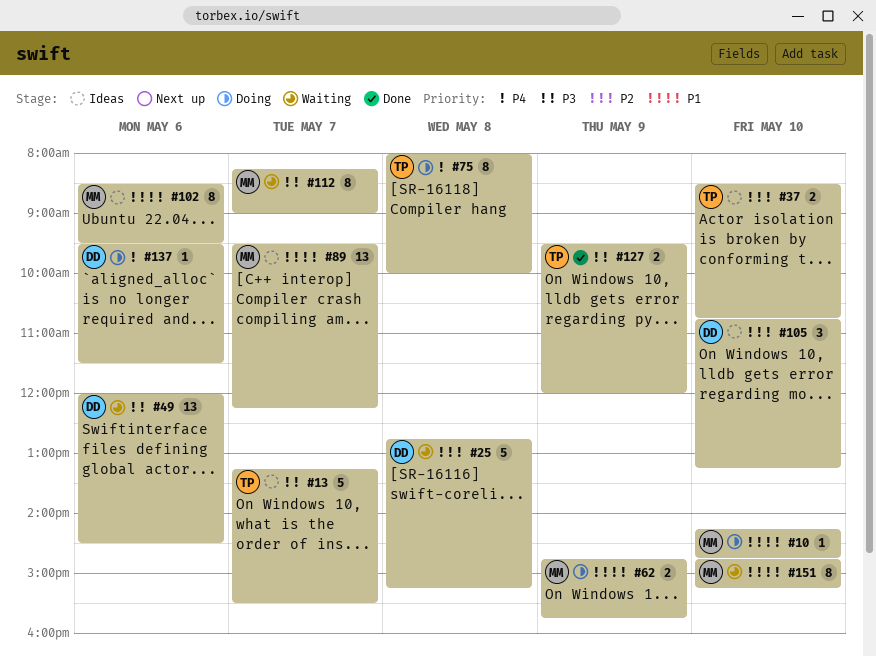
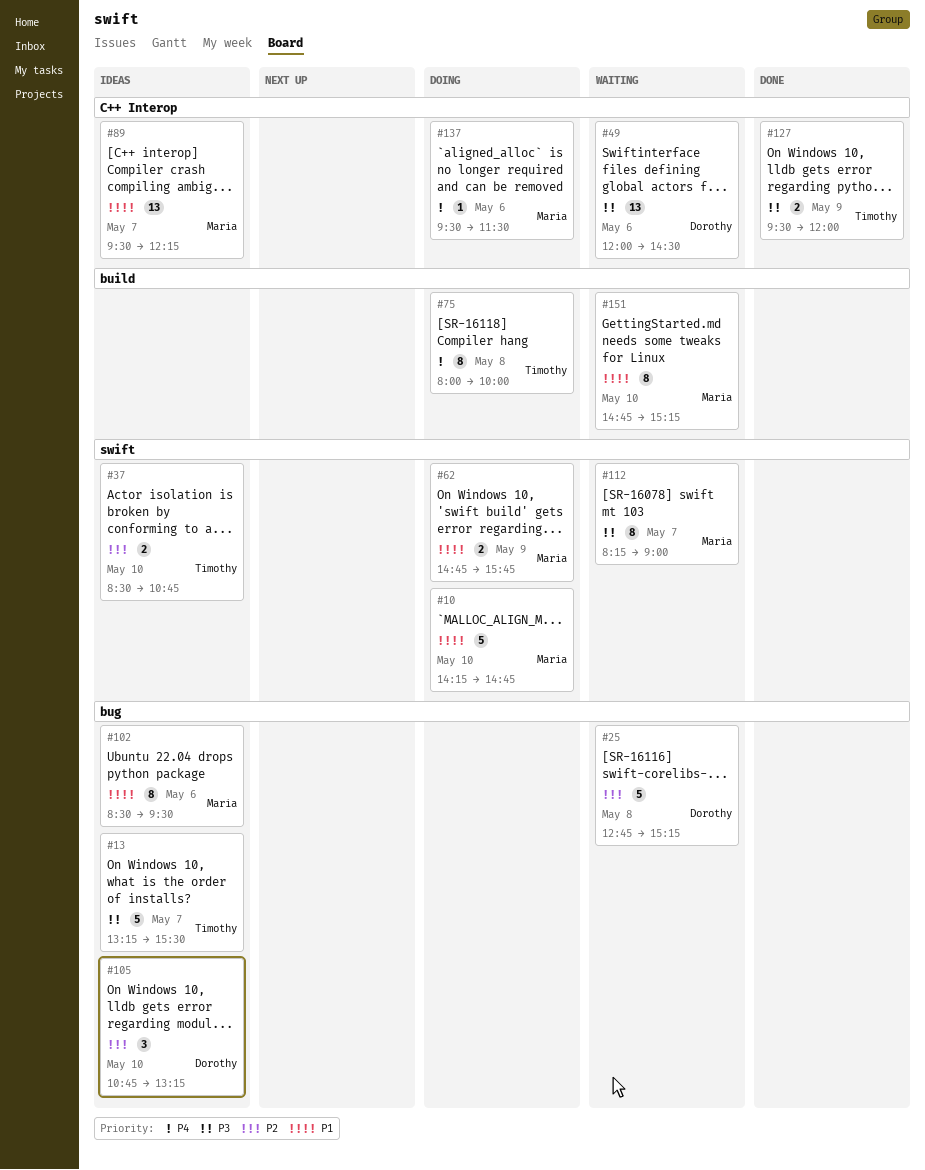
#10, estimate: 1 -> 5
#137, owner: Dorothy -> Maria

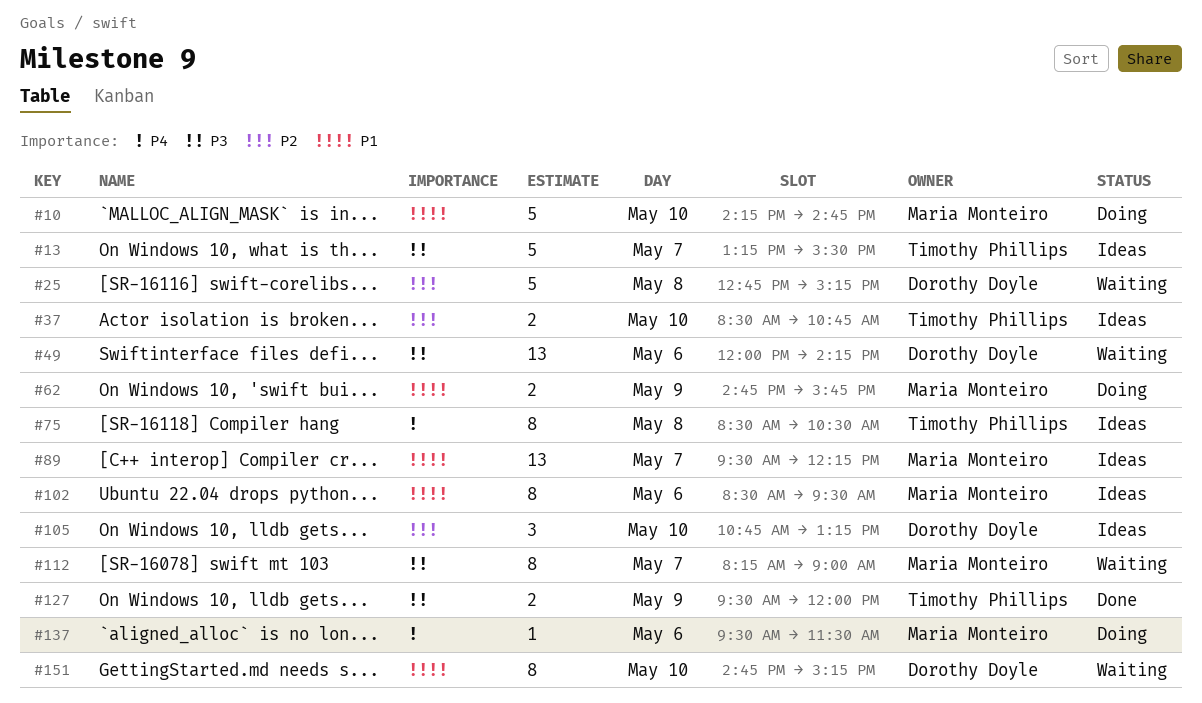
#49, ends: 14:30 -> 14:15
#75, status: Doing -> Ideas
#75, begins: 08:00 -> 08:30
#75, ends: 10:00 -> 10:30
#151, owner: Maria Monteiro -> Dorothy Doyle

